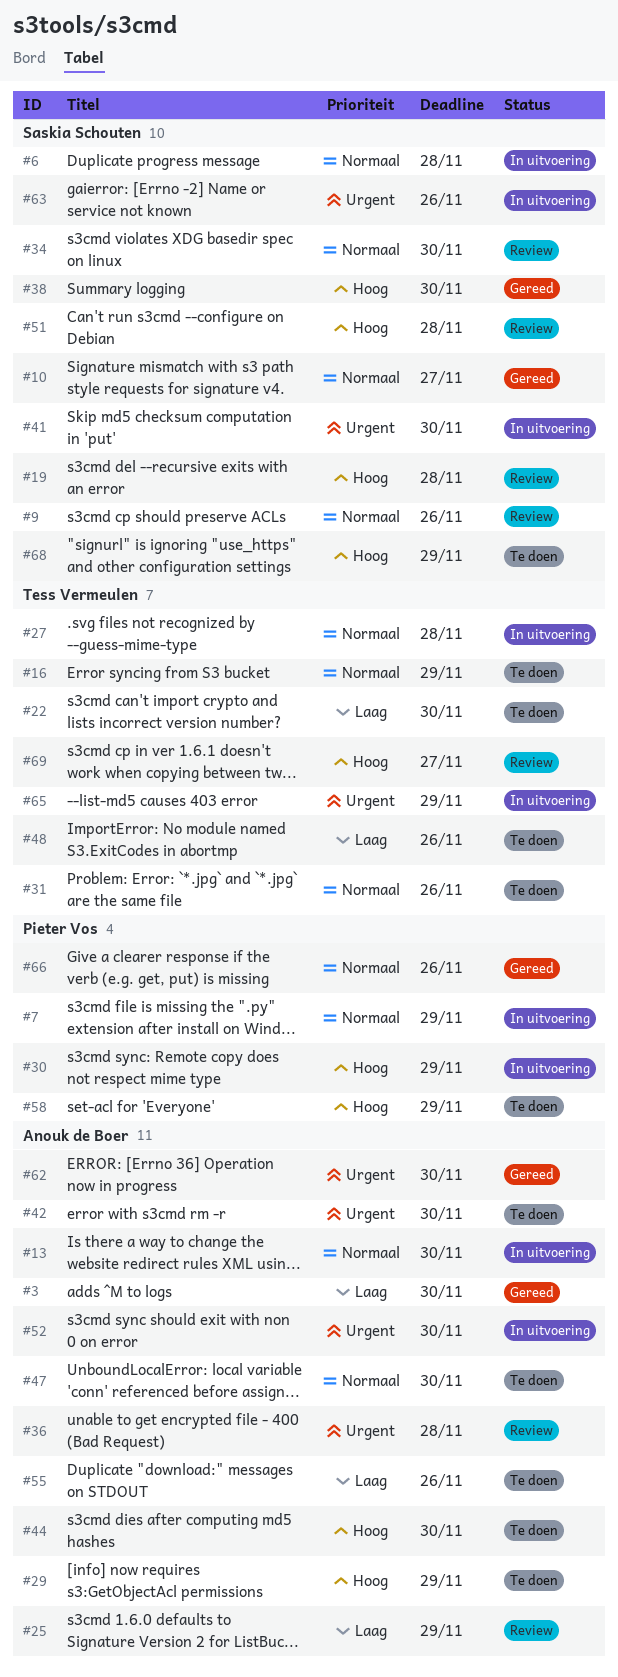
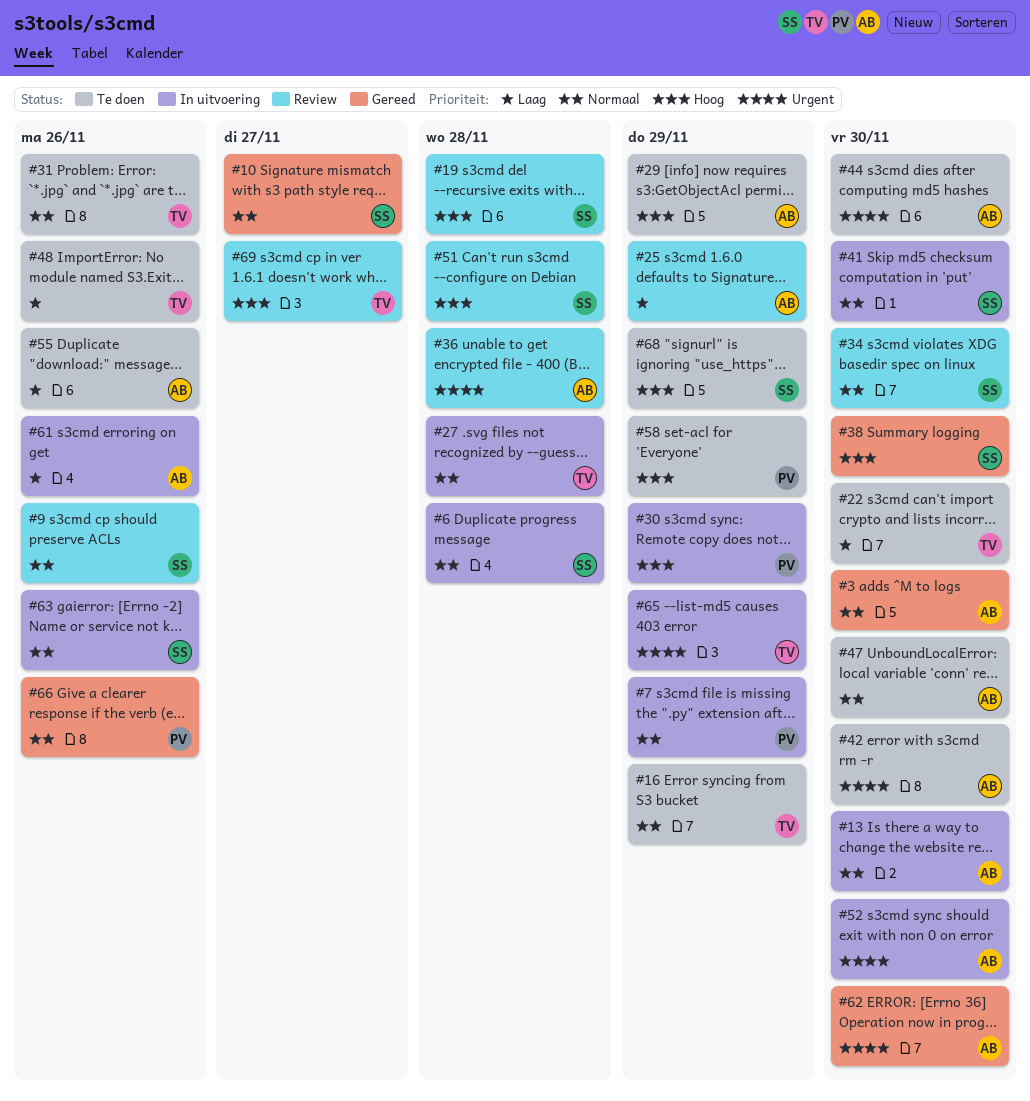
#3, priority: Laag -> Normaal
#41, priority: Urgent -> Normaal
#44, priority: Hoog -> Urgent
#61: none -> present
#63, priority: Urgent -> Normaal

